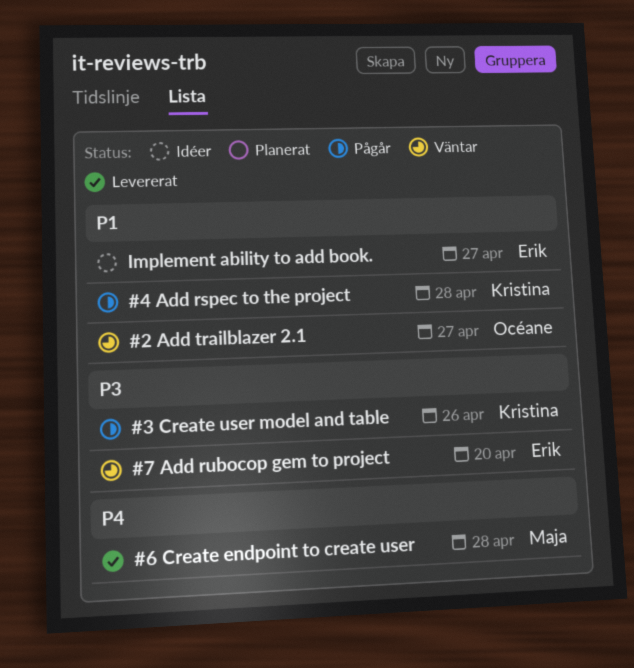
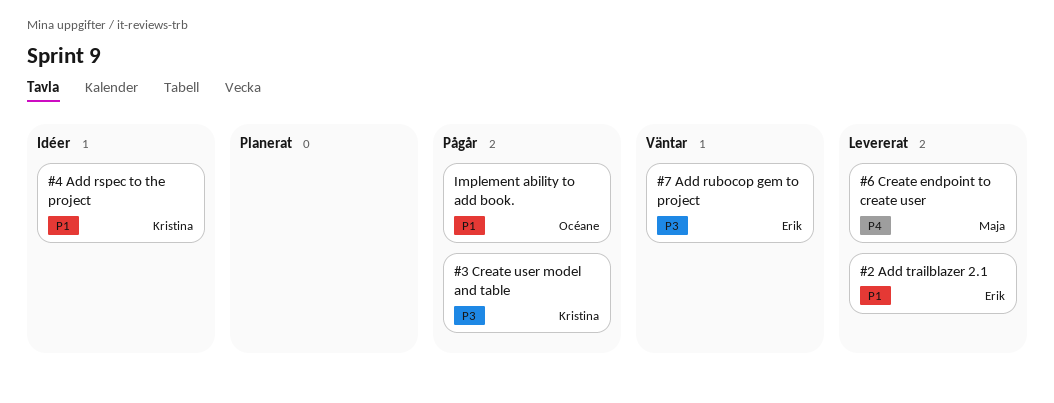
#2 Add trailblazer 2.1, status: Väntar -> Levererat
#2 Add trailblazer 2.1, owner: Océane -> Erik
#4 Add rspec to the project, status: Pågår -> Idéer
Implement ability to add book., status: Idéer -> Pågår
Implement ability to add book., owner: Erik -> Océane

